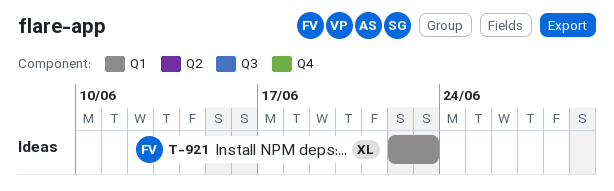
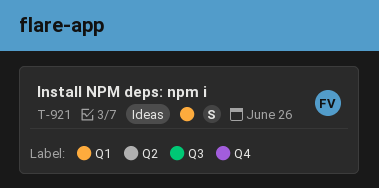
T-921, estimate: XL -> S
T-921, due: Jun 23 -> Jun 26

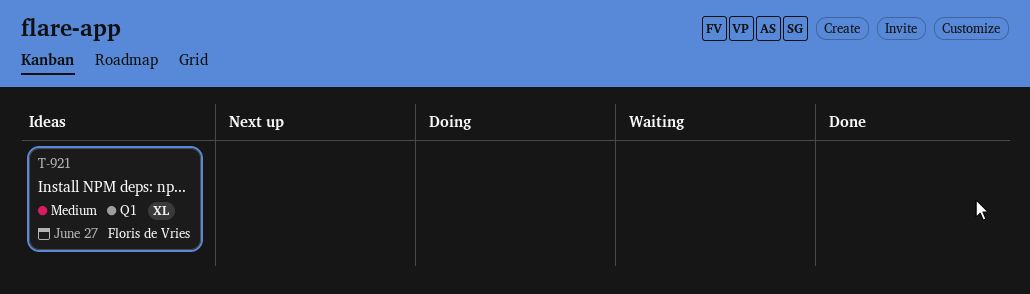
T-921, estimate: S -> XL
T-921, due: Jun 26 -> Jun 27

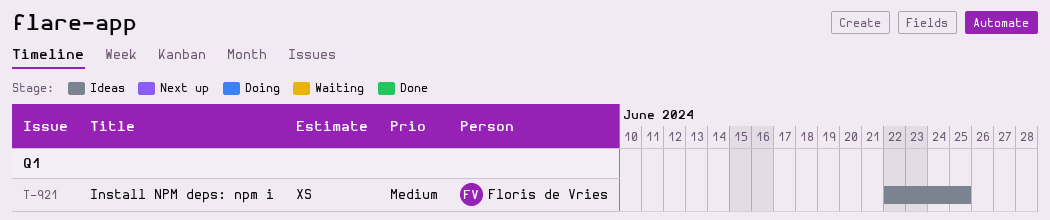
T-921, estimate: XL -> XS
T-921, due: Jun 27 -> Jun 25

